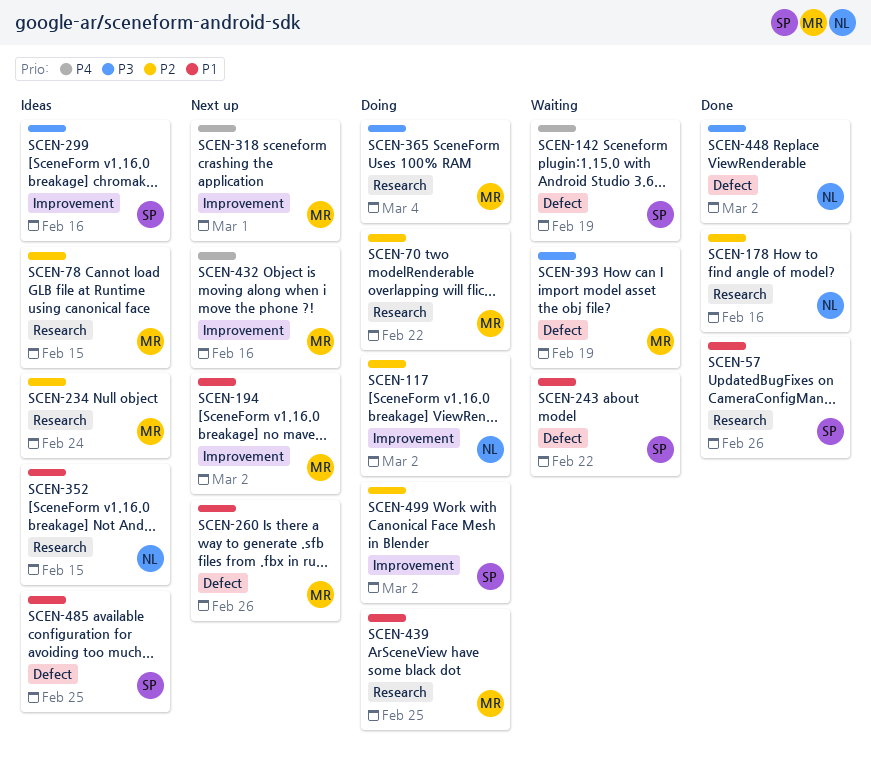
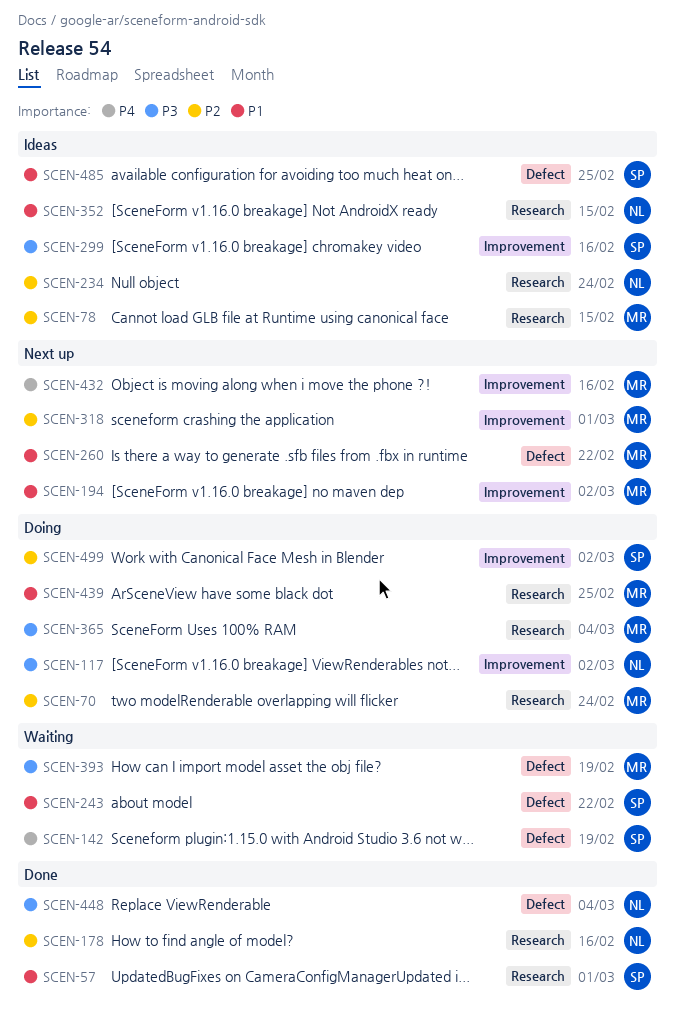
SCEN-57, due: Feb 26 -> Mar 1
SCEN-70, due: Feb 22 -> Feb 24
SCEN-117, priority: P2 -> P3
SCEN-234, owner: MR -> NL
SCEN-260, due: Feb 26 -> Feb 22
SCEN-318, priority: P4 -> P2
SCEN-448, due: Mar 2 -> Mar 4

